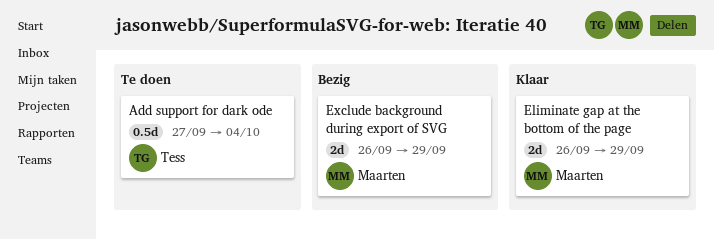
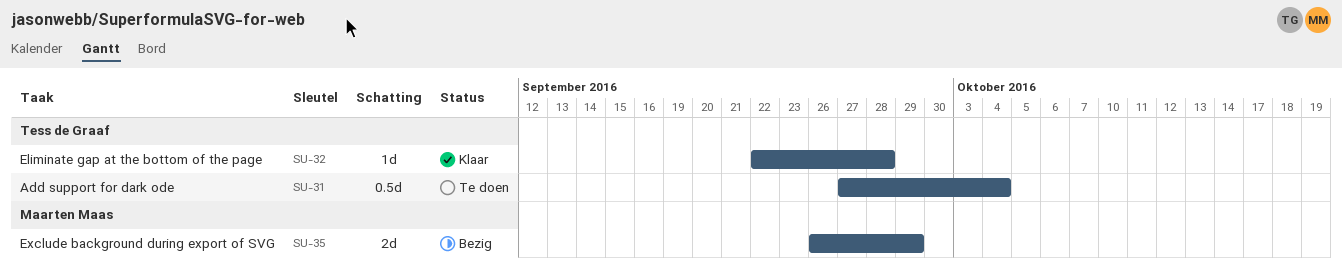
Eliminate gap at the bottom of the page, owner: Maarten Maas -> Tess de Graaf
Eliminate gap at the bottom of the page, estimate: 2d -> 1d
Eliminate gap at the bottom of the page, start: Sep 26 -> Sep 22
Eliminate gap at the bottom of the page, due: Sep 29 -> Sep 28

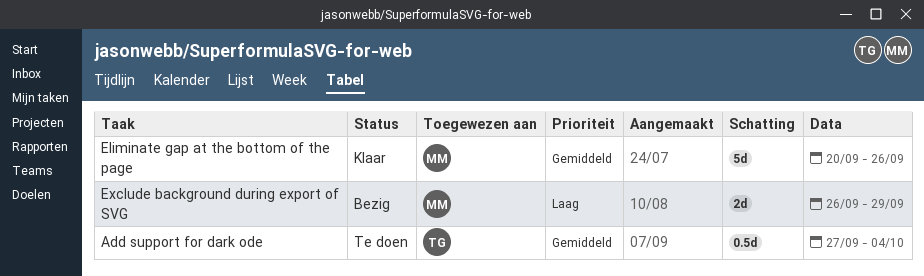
Eliminate gap at the bottom of the page, owner: Tess de Graaf -> Maarten Maas
Eliminate gap at the bottom of the page, estimate: 1d -> 5d
Eliminate gap at the bottom of the page, start: Sep 22 -> Sep 20
Eliminate gap at the bottom of the page, due: Sep 28 -> Sep 26

